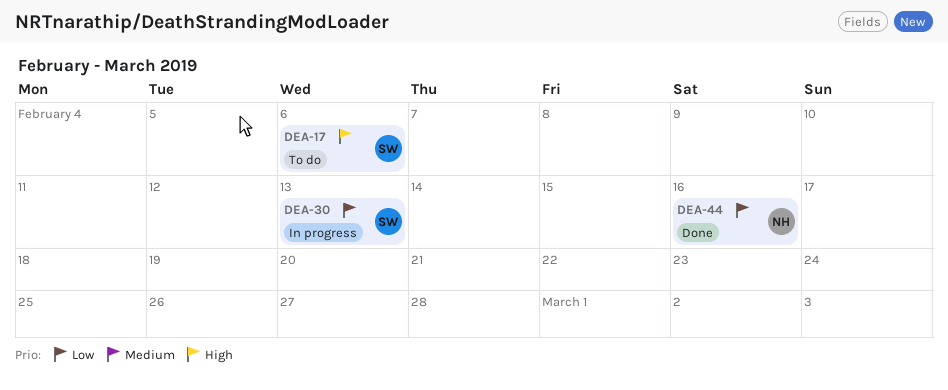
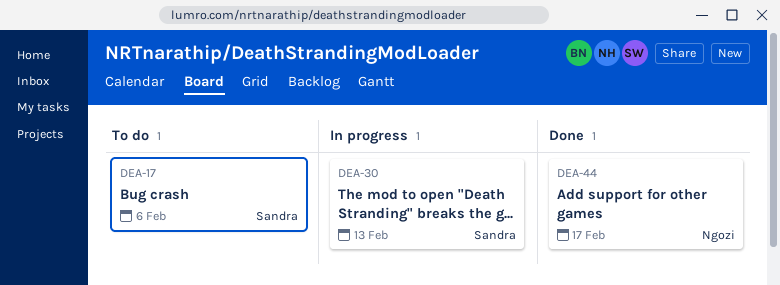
DEA-44, due: Feb 16 -> Feb 17

